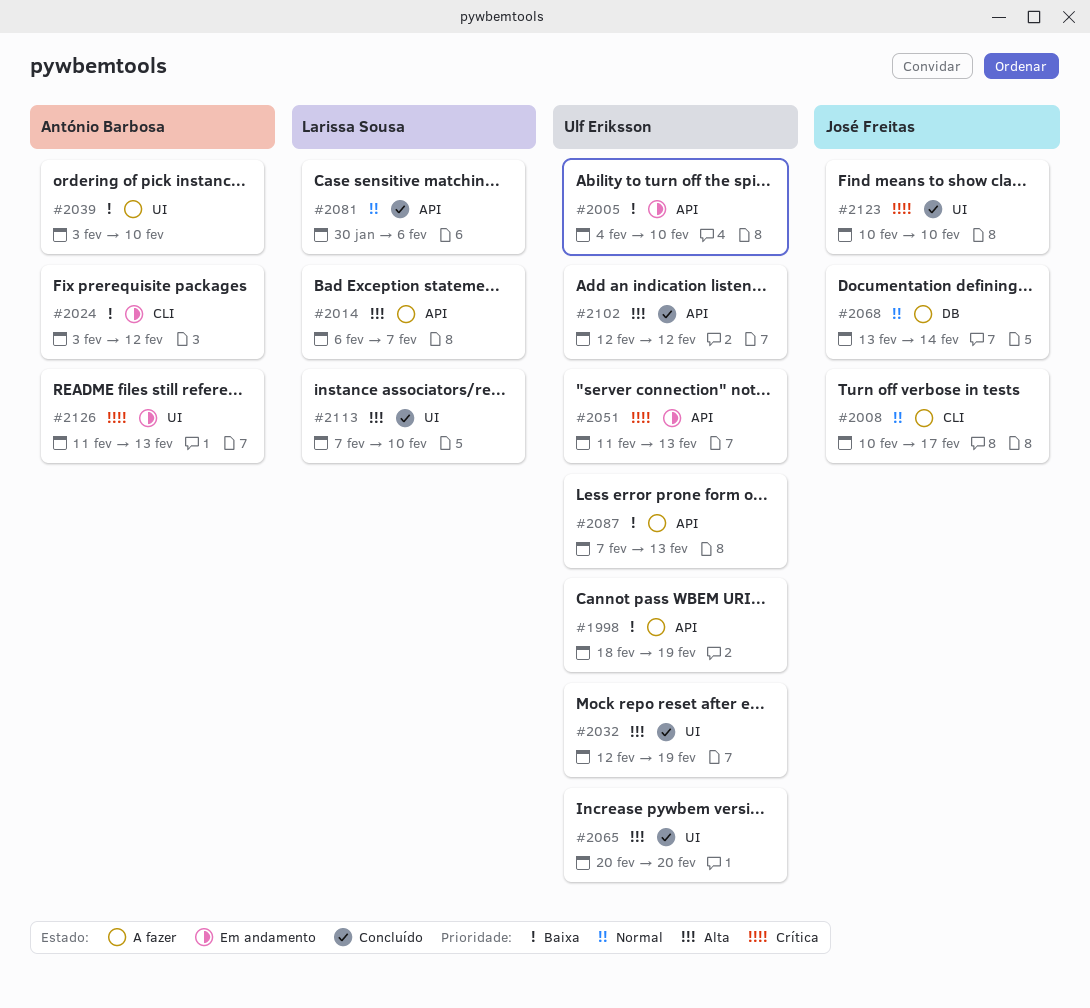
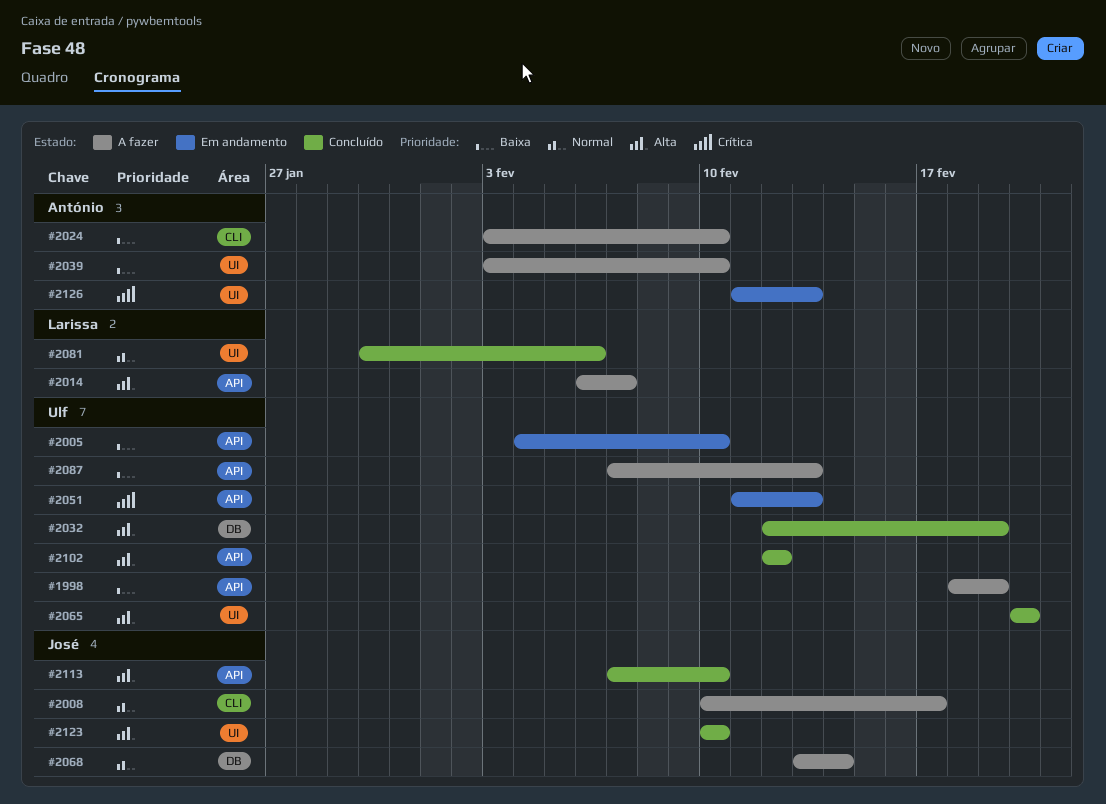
#2024, status: Em andamento -> A fazer
#2024, due: Feb 12 -> Feb 10
#2032, label: UI -> DB
#2081, label: API -> UI
#2113, owner: Larissa Sousa -> José Freitas
#2113, label: UI -> API
#2123, priority: Crítica -> Alta

